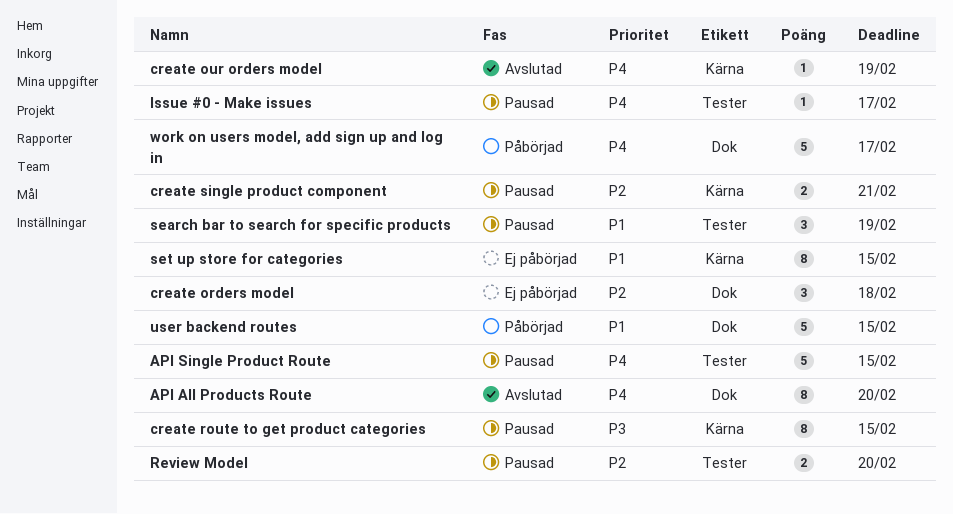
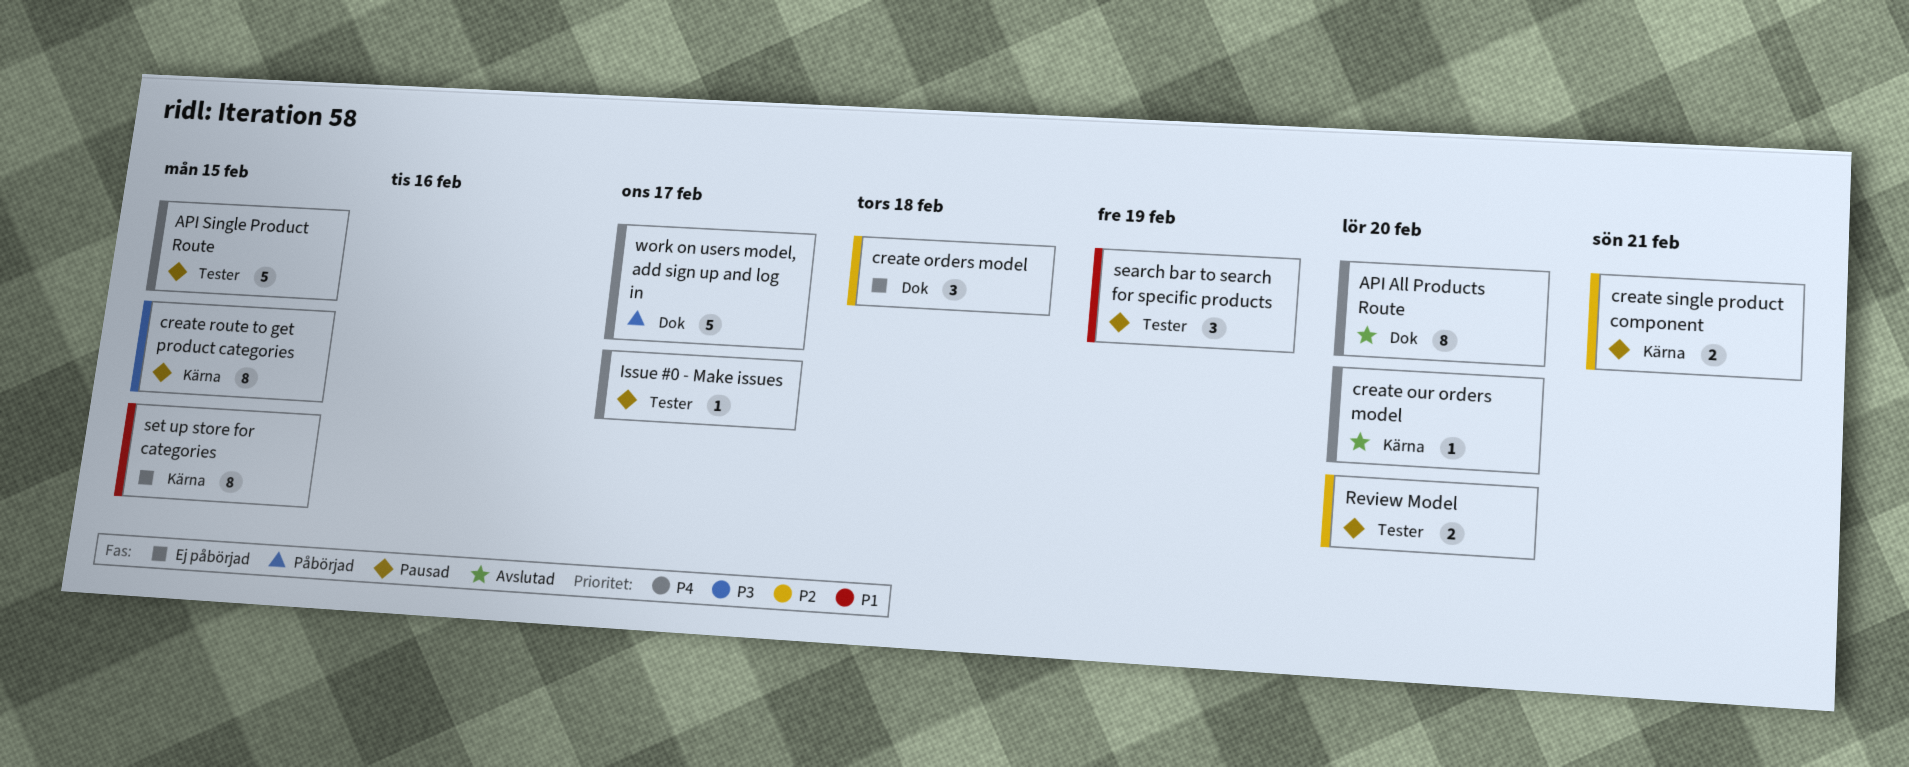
create our orders model, due: Feb 19 -> Feb 20
user backend routes: present -> none

